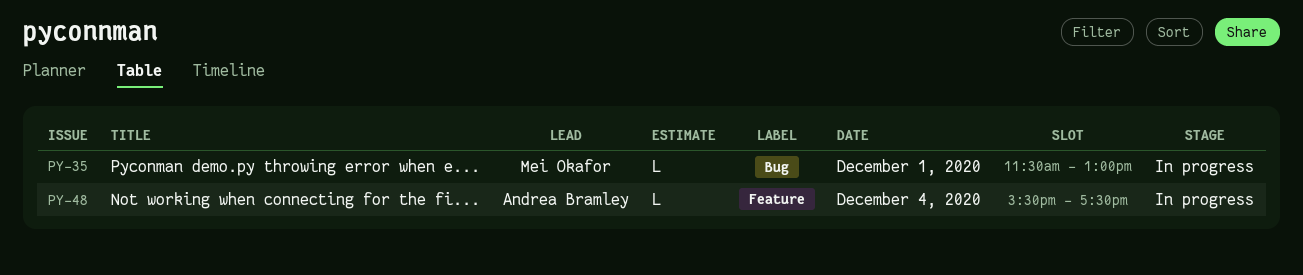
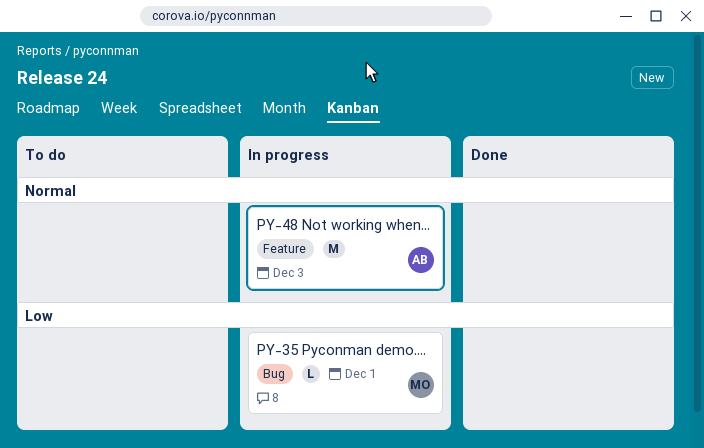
PY-48, estimate: L -> M
PY-48, day: Dec 4 -> Dec 3

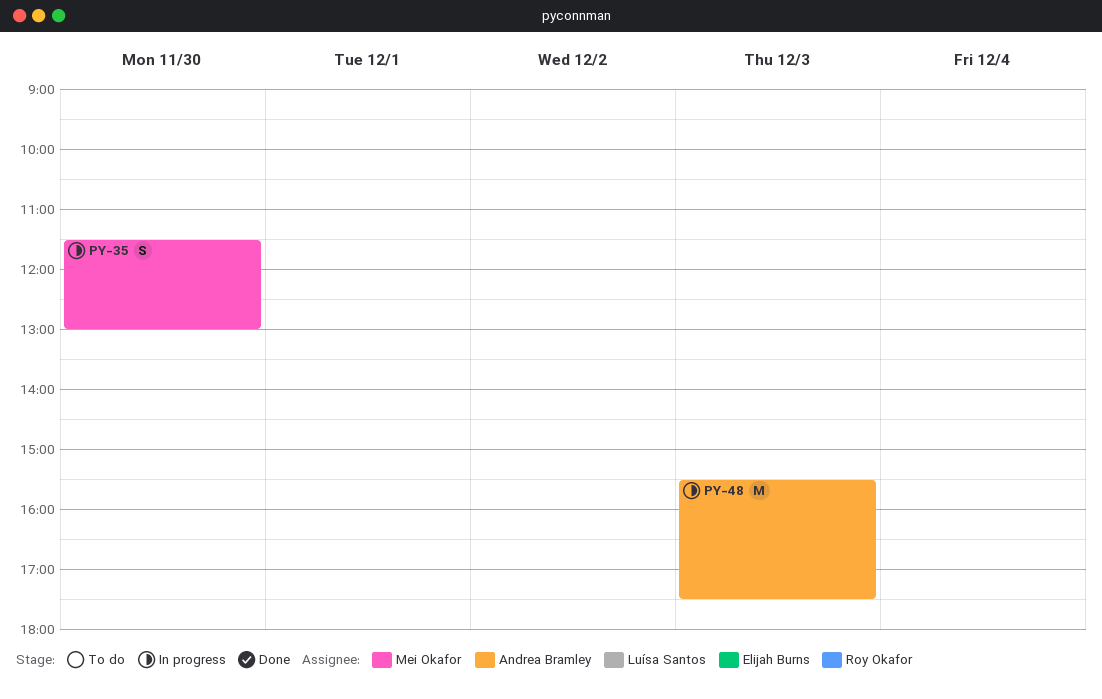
PY-35, estimate: L -> S
PY-35, day: Dec 1 -> Nov 30

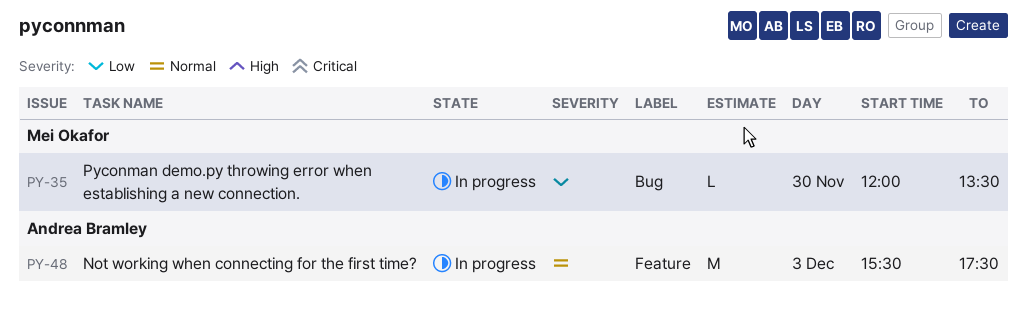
PY-35, estimate: S -> L
PY-35, begins: 11:30 -> 12:00
PY-35, ends: 13:00 -> 13:30

